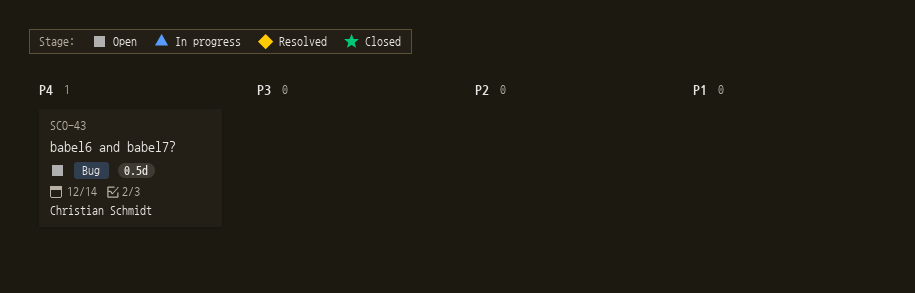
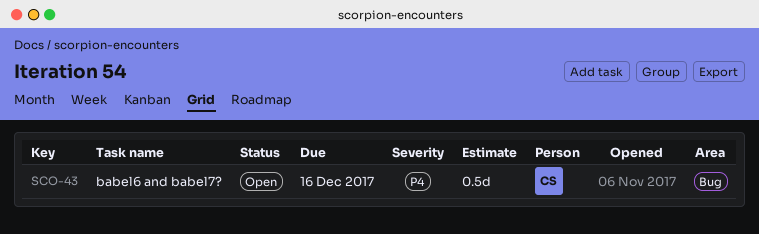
SCO-43, due: Dec 14 -> Dec 16

